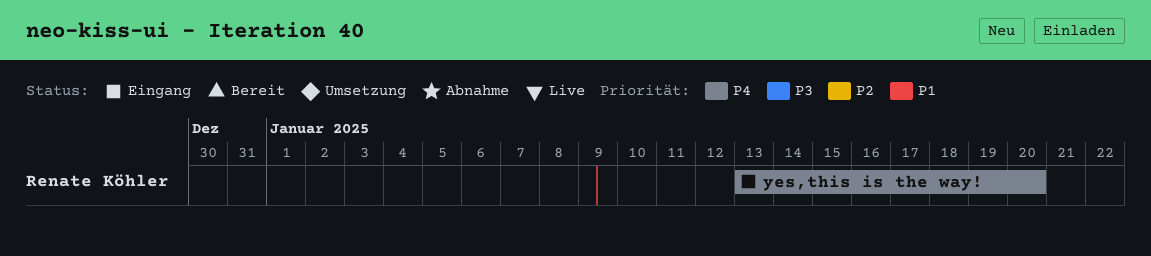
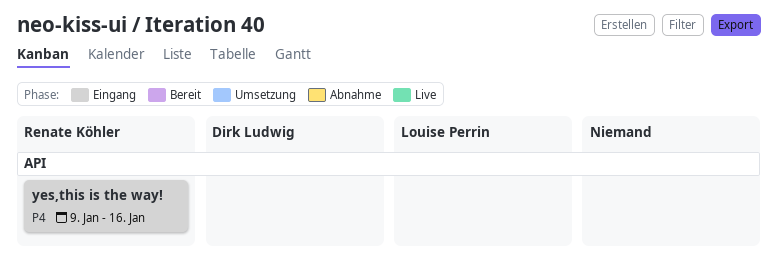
yes,this is the way!, start: Jan 13 -> Jan 9
yes,this is the way!, due: Jan 20 -> Jan 16

